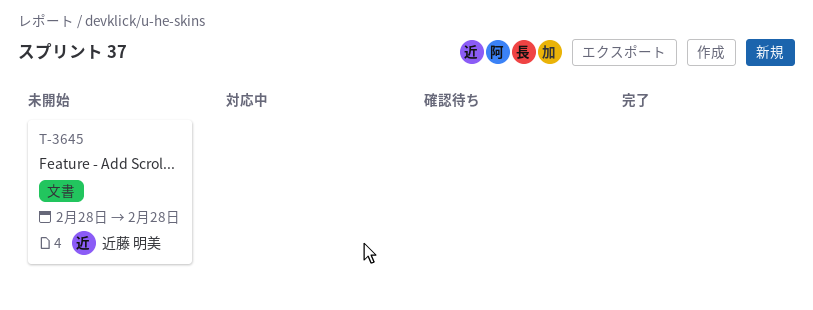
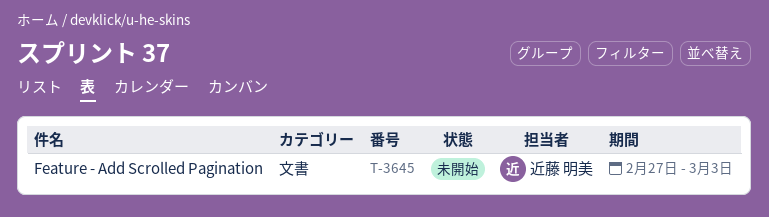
T-3645, start: Feb 28 -> Feb 27
T-3645, due: Feb 28 -> Mar 3

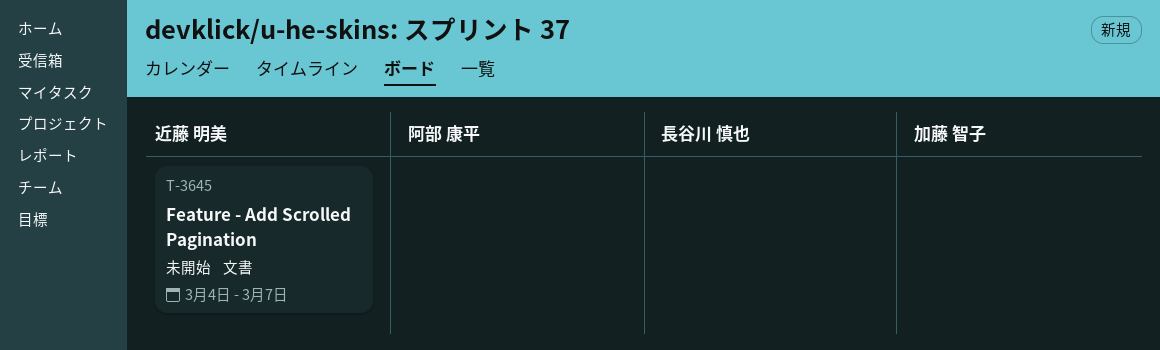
T-3645, start: Feb 27 -> Mar 4
T-3645, due: Mar 3 -> Mar 7

